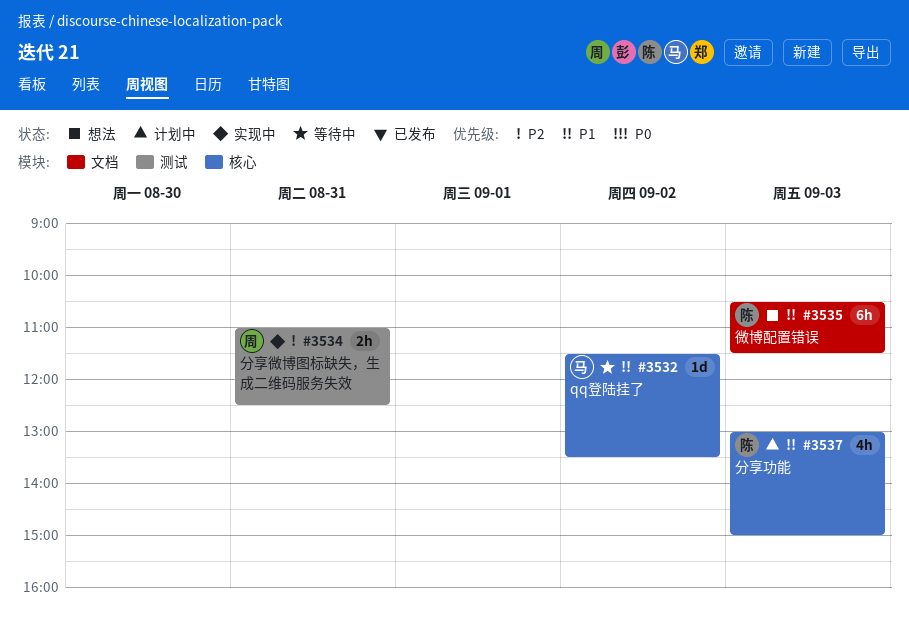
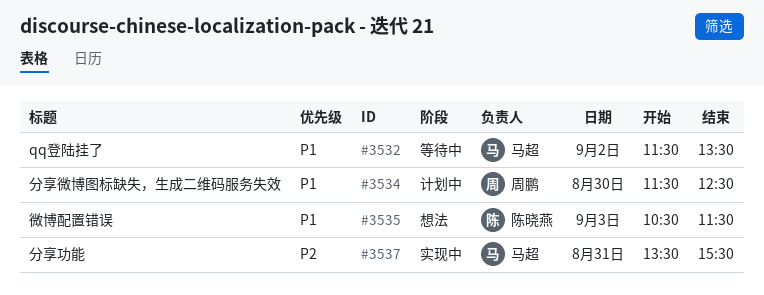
#3534, status: 实现中 -> 计划中
#3534, priority: P2 -> P1
#3534, day: Aug 31 -> Aug 30
#3534, begins: 11:00 -> 11:30
#3537, status: 计划中 -> 实现中
#3537, owner: 陈晓燕 -> 马超
#3537, priority: P1 -> P2
#3537, day: Sep 3 -> Aug 31
#3537, begins: 13:00 -> 13:30
#3537, ends: 15:00 -> 15:30

